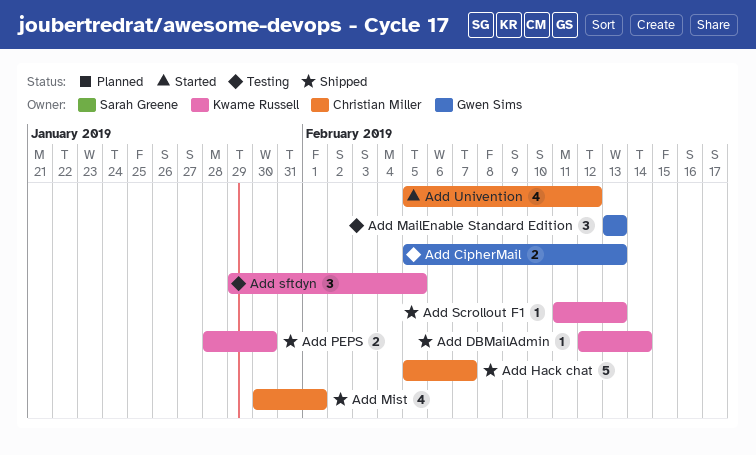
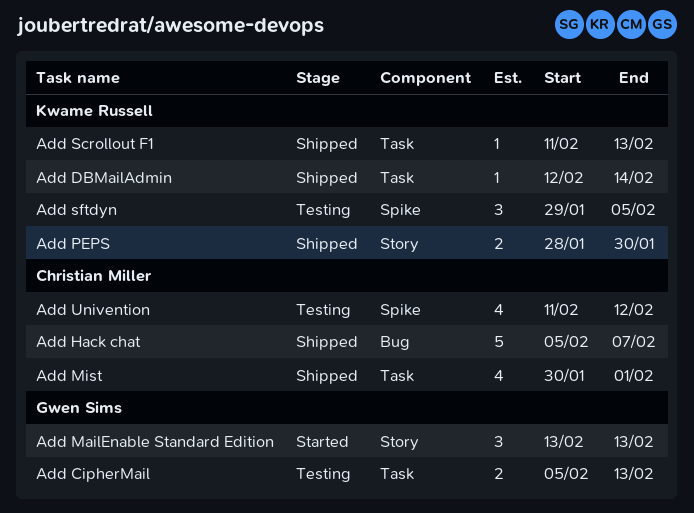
Add MailEnable Standard Edition, status: Testing -> Started
Add Univention, status: Started -> Testing
Add Univention, start: Feb 5 -> Feb 11

